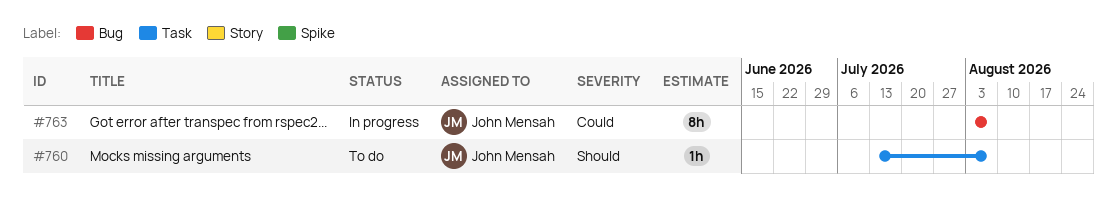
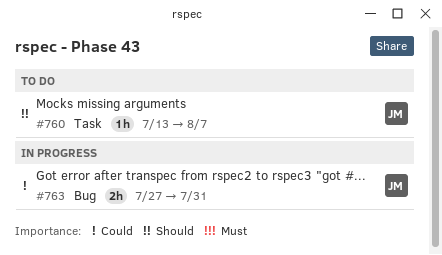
#763, estimate: 8h -> 2h
#763, start: Aug 3 -> Jul 27
#763, due: Aug 7 -> Jul 31

